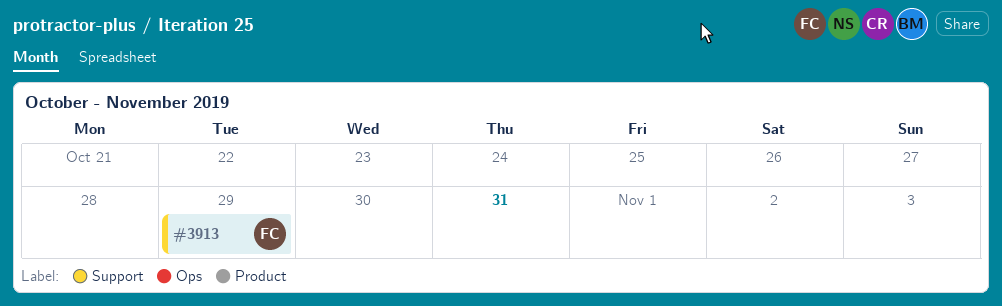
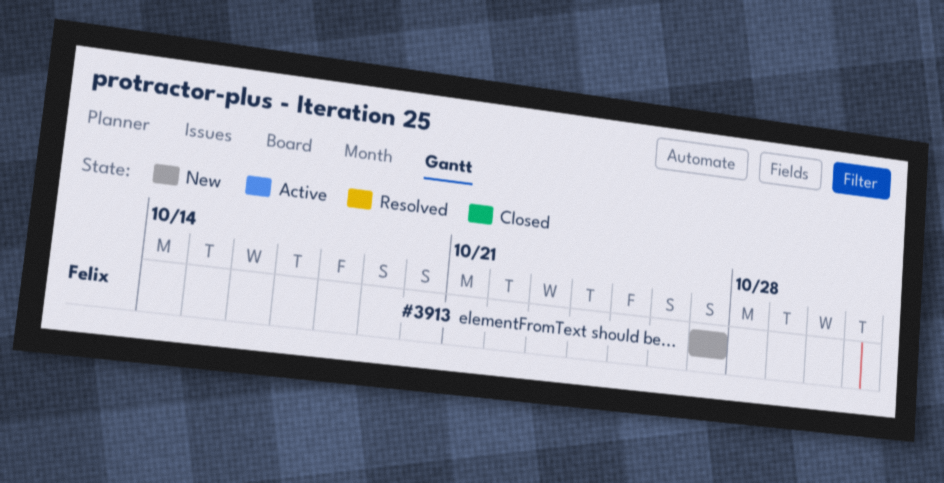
#3913, due: Oct 29 -> Oct 27

